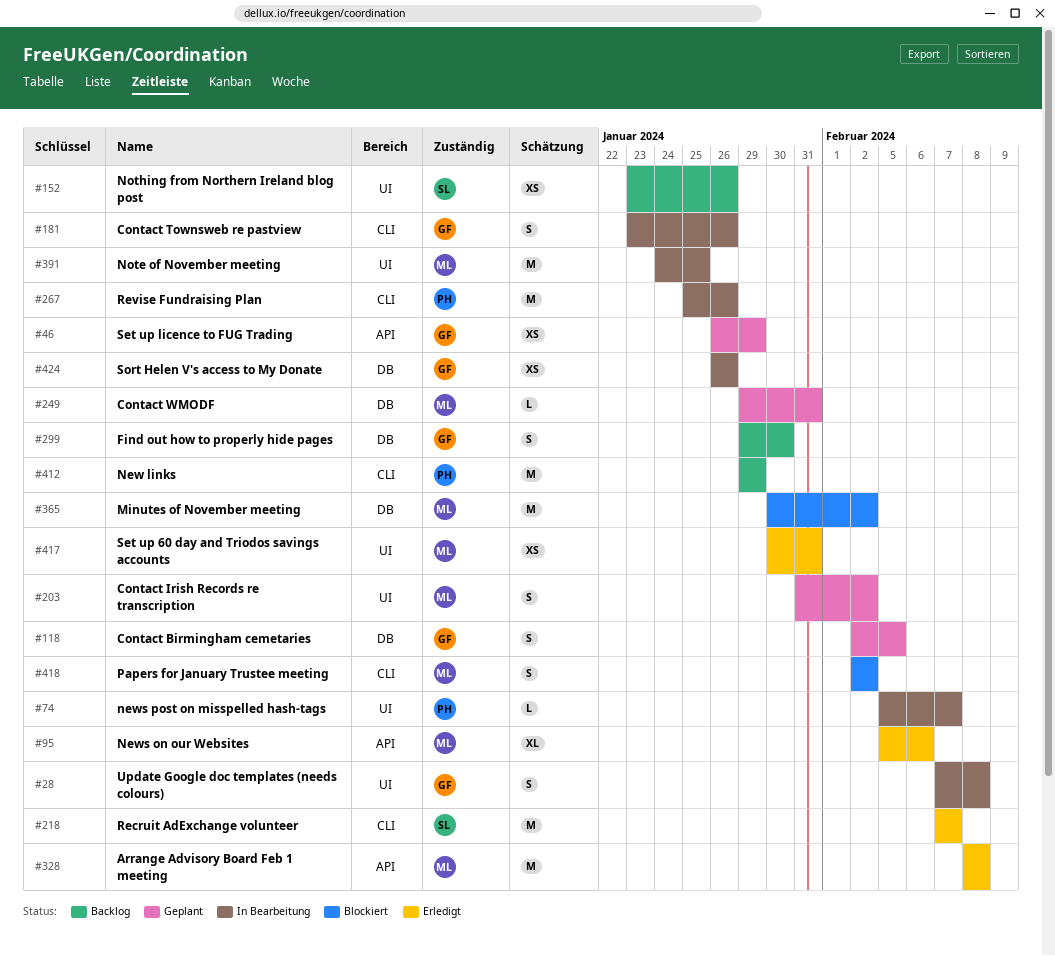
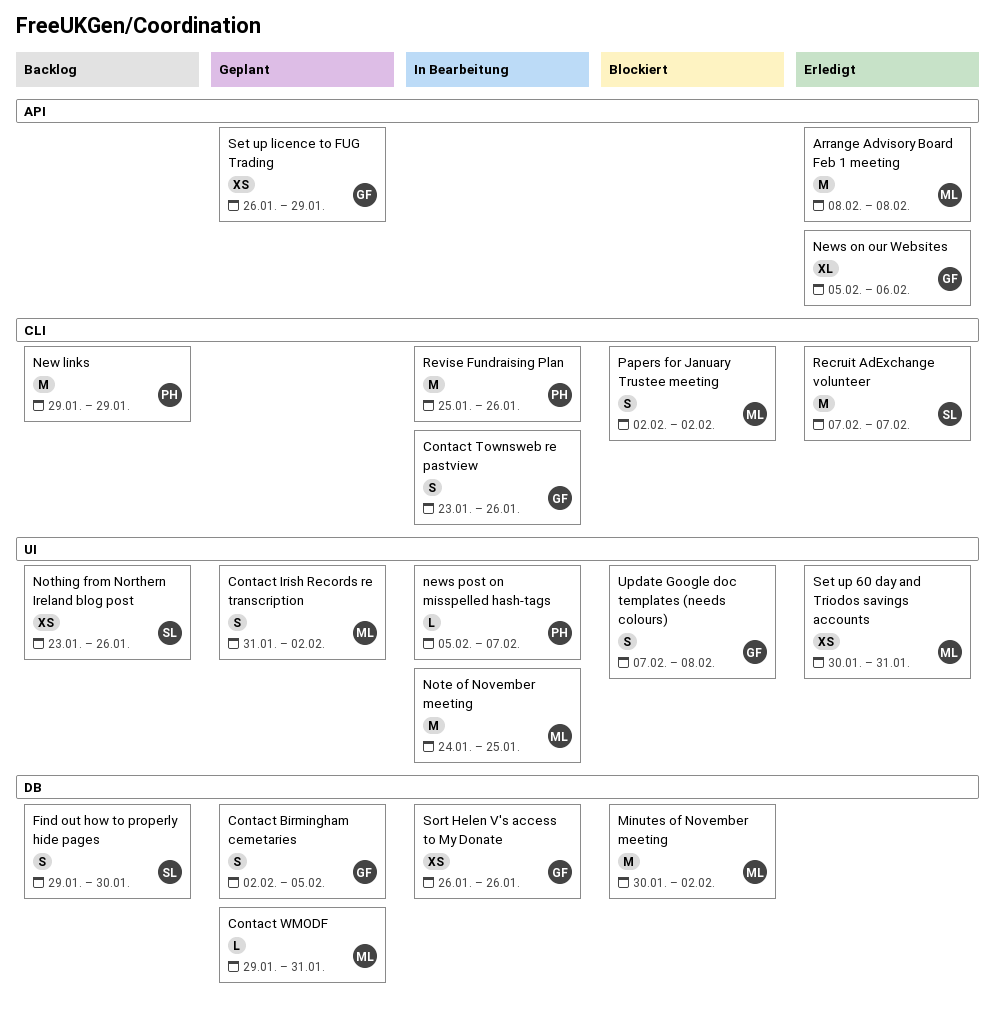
Find out how to properly hide pages, owner: GF -> SL
News on our Websites, owner: ML -> GF
Update Google doc templates (needs colours), status: In Bearbeitung -> Blockiert

